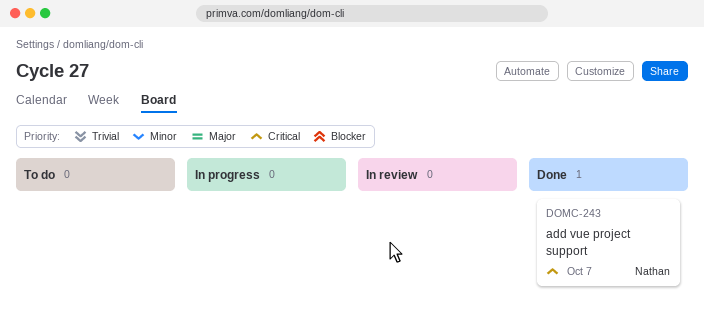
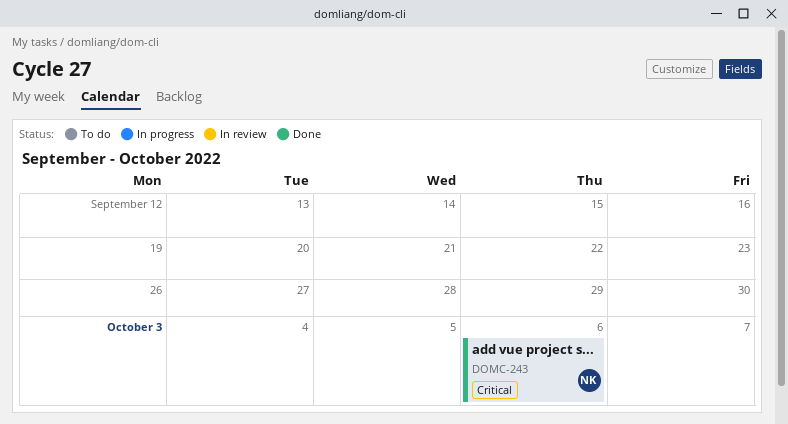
DOMC-243, due: Oct 7 -> Oct 6

